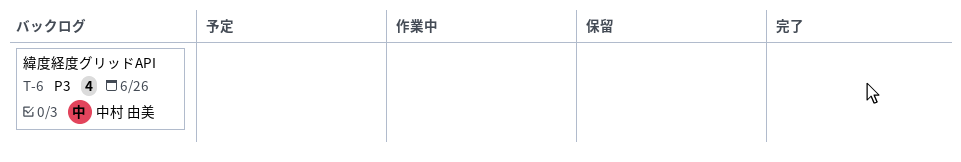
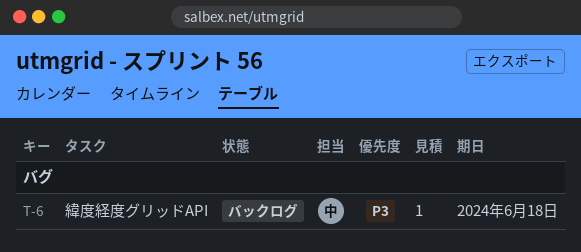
T-6, estimate: 4 -> 1
T-6, due: Jun 26 -> Jun 18

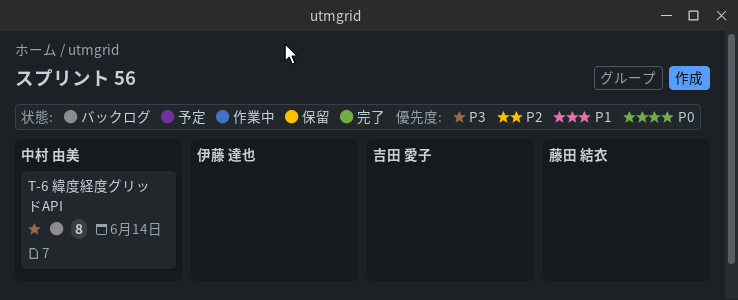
T-6, estimate: 1 -> 8
T-6, due: Jun 18 -> Jun 14

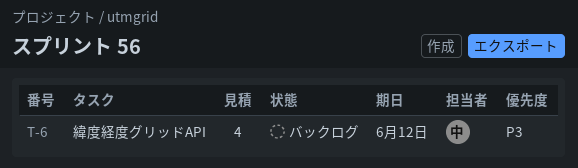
T-6, estimate: 8 -> 4
T-6, due: Jun 14 -> Jun 12

